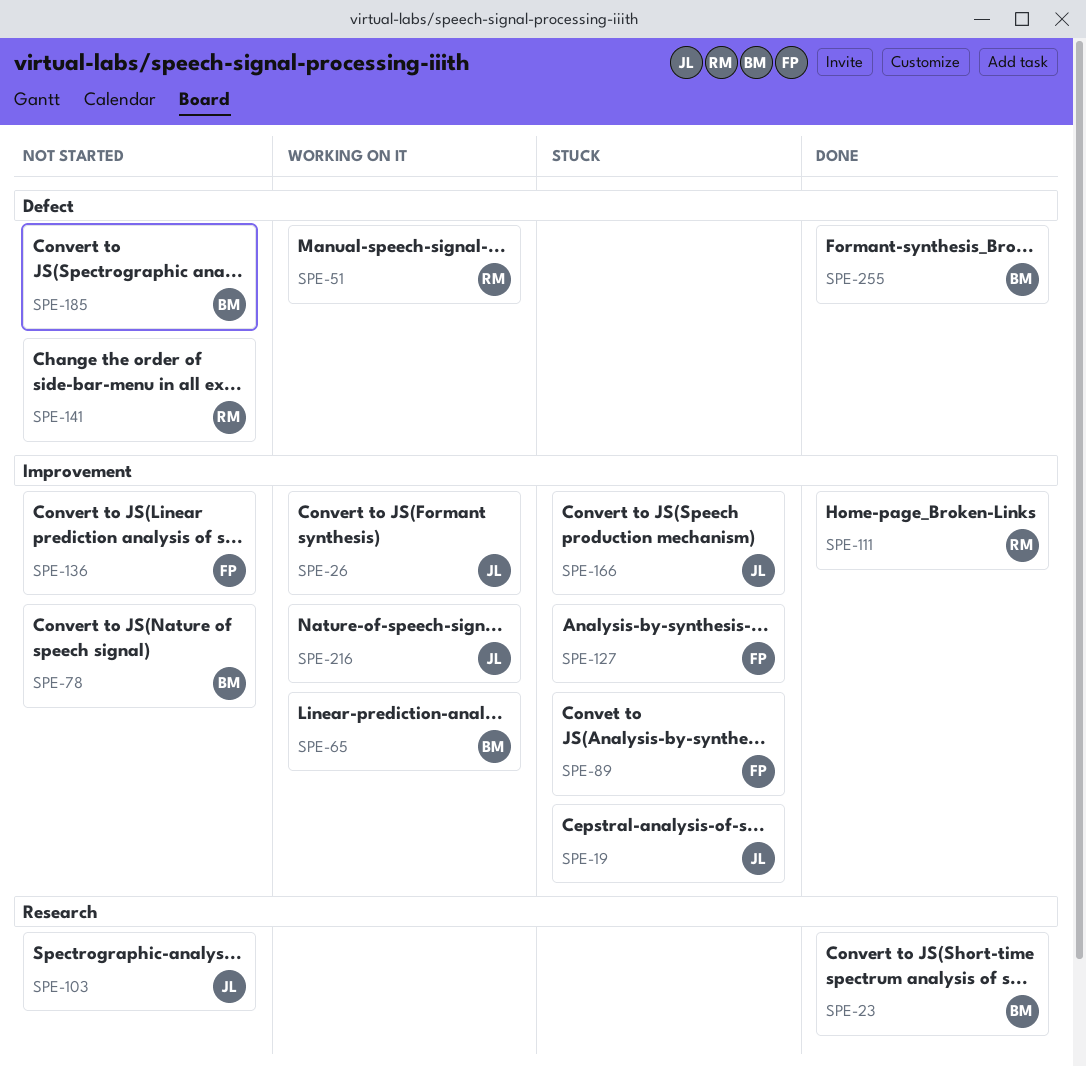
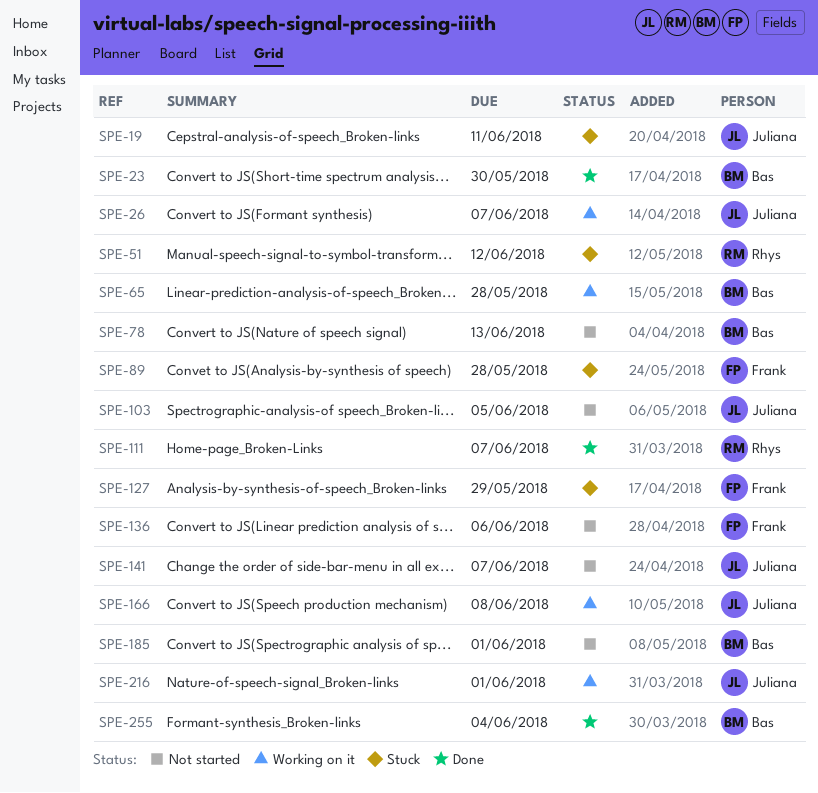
SPE-51, status: Working on it -> Stuck
SPE-141, owner: Rhys -> Juliana
SPE-166, status: Stuck -> Working on it

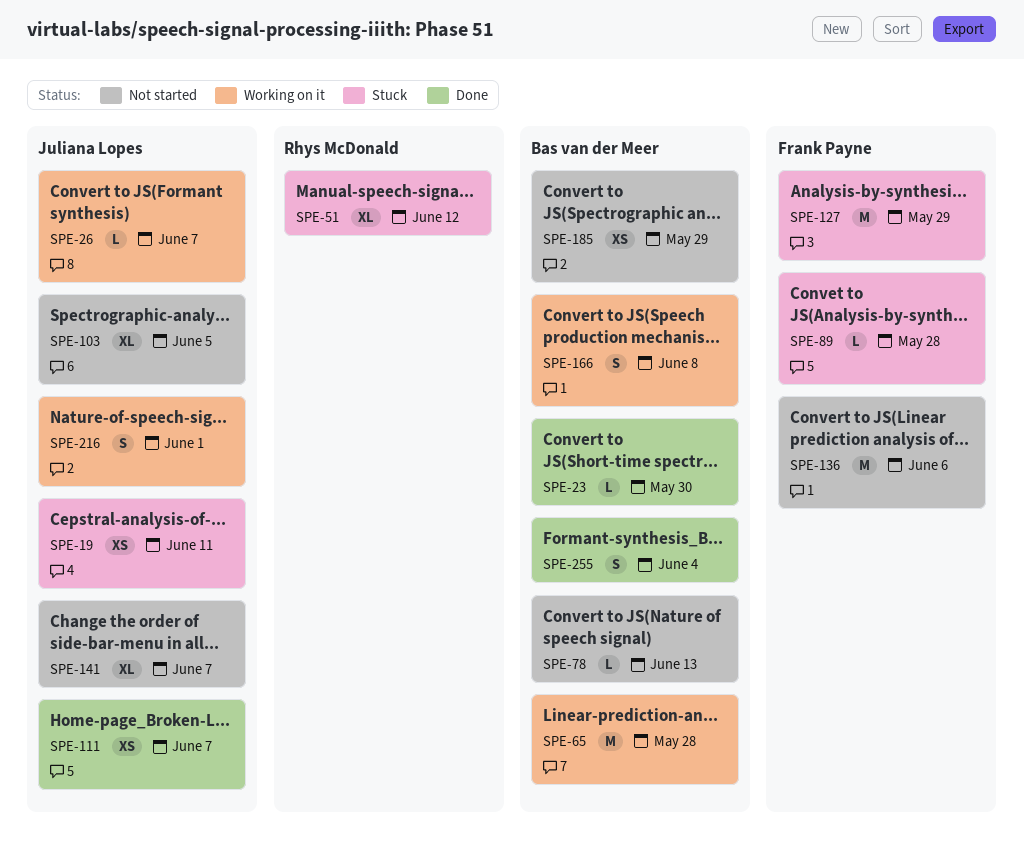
SPE-111, owner: Rhys McDonald -> Juliana Lopes
SPE-166, owner: Juliana Lopes -> Bas van der Meer
SPE-185, due: Jun 1 -> May 29

